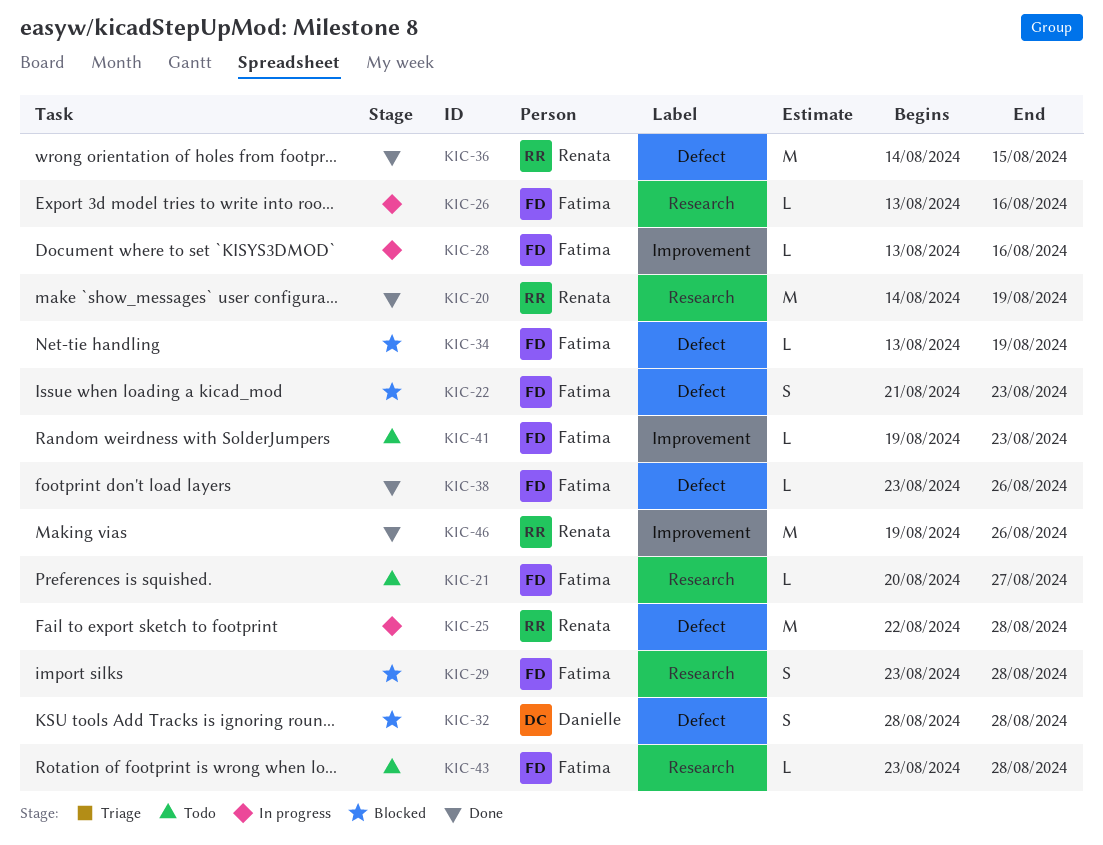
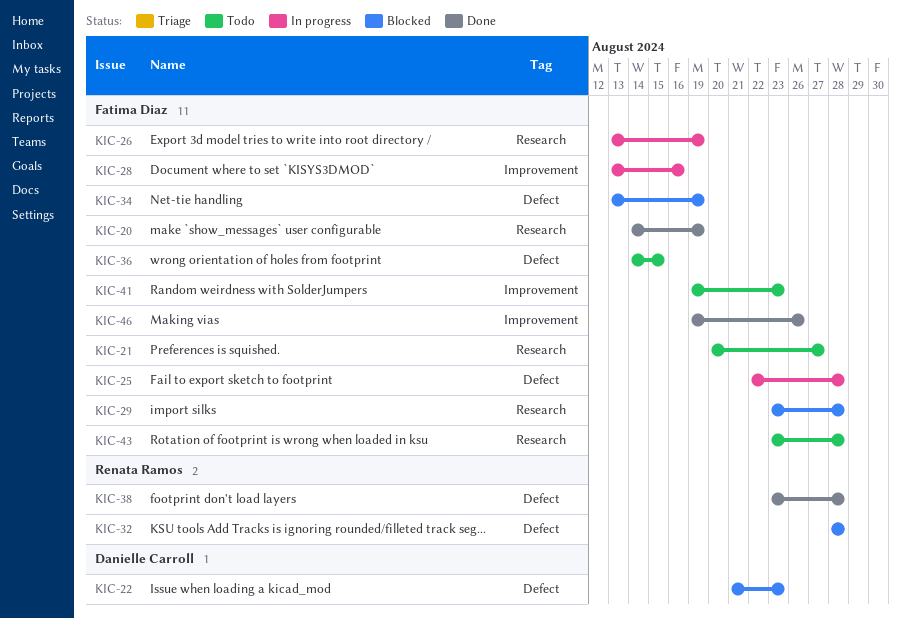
KIC-20, owner: Renata Ramos -> Fatima Diaz
KIC-22, owner: Fatima Diaz -> Danielle Carroll
KIC-25, owner: Renata Ramos -> Fatima Diaz
KIC-26, due: Aug 16 -> Aug 19
KIC-32, owner: Danielle Carroll -> Renata Ramos
KIC-36, status: Done -> Todo
KIC-36, owner: Renata Ramos -> Fatima Diaz
KIC-38, owner: Fatima Diaz -> Renata Ramos
KIC-38, due: Aug 26 -> Aug 28
KIC-46, owner: Renata Ramos -> Fatima Diaz

